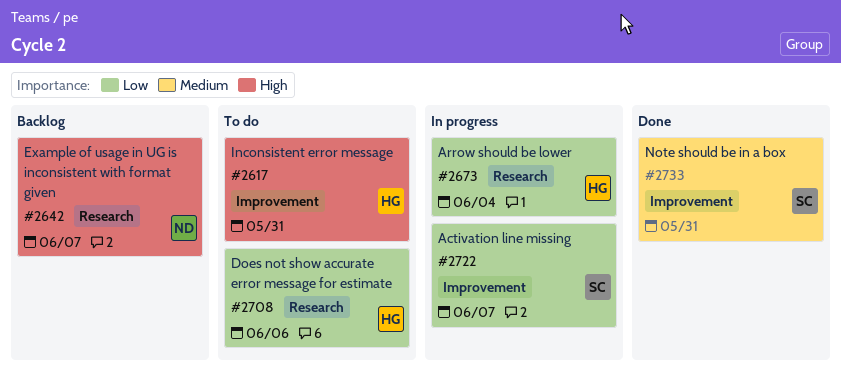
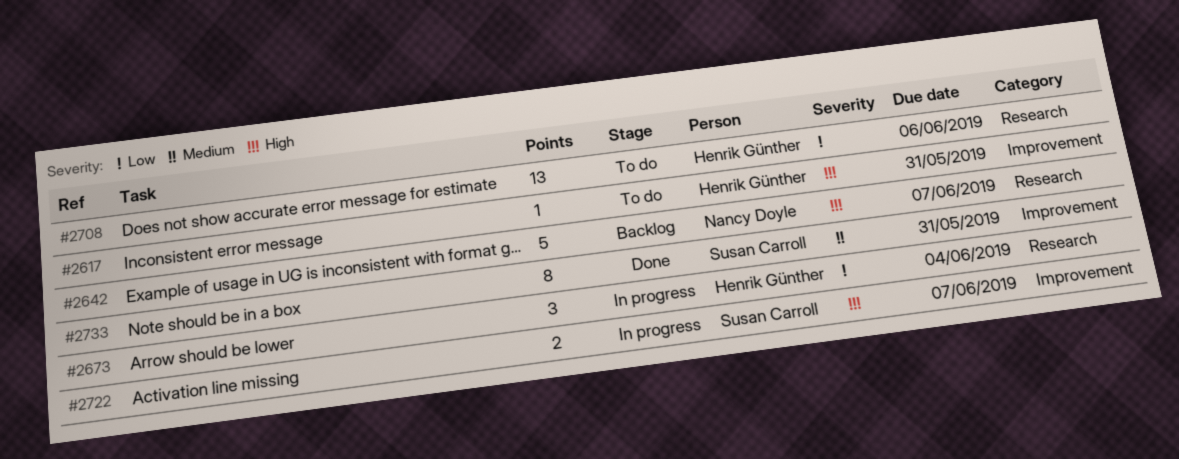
#2722, priority: Low -> High

